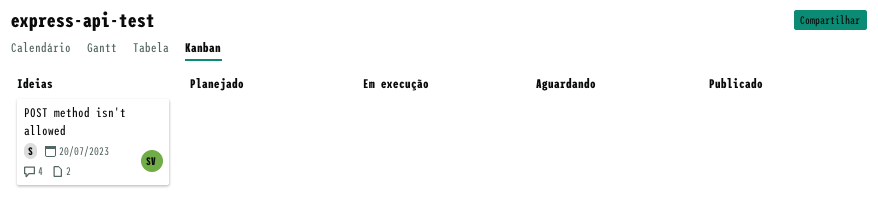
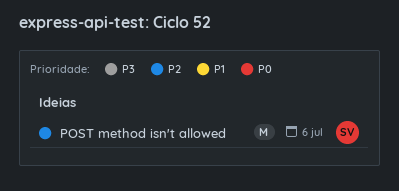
POST method isn't allowed, estimate: S -> M
POST method isn't allowed, due: Jul 20 -> Jul 6

